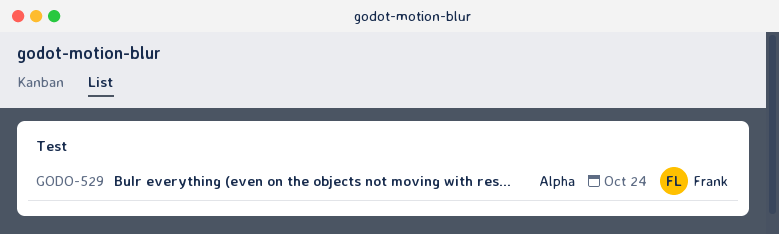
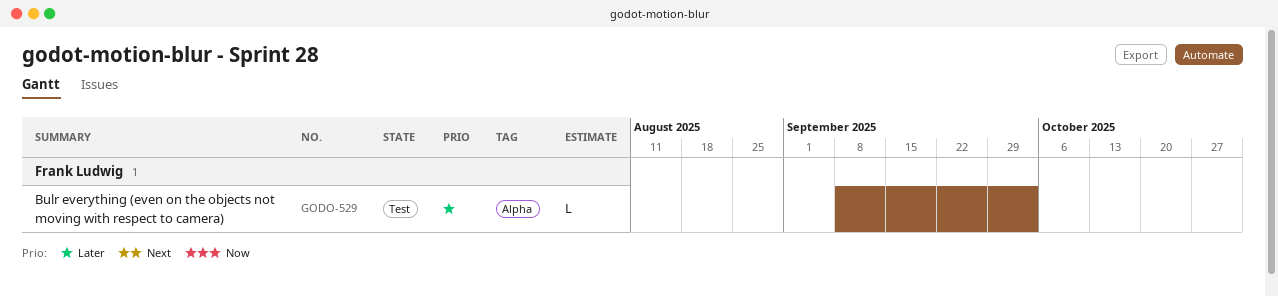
GODO-529, due: Oct 24 -> Oct 3

